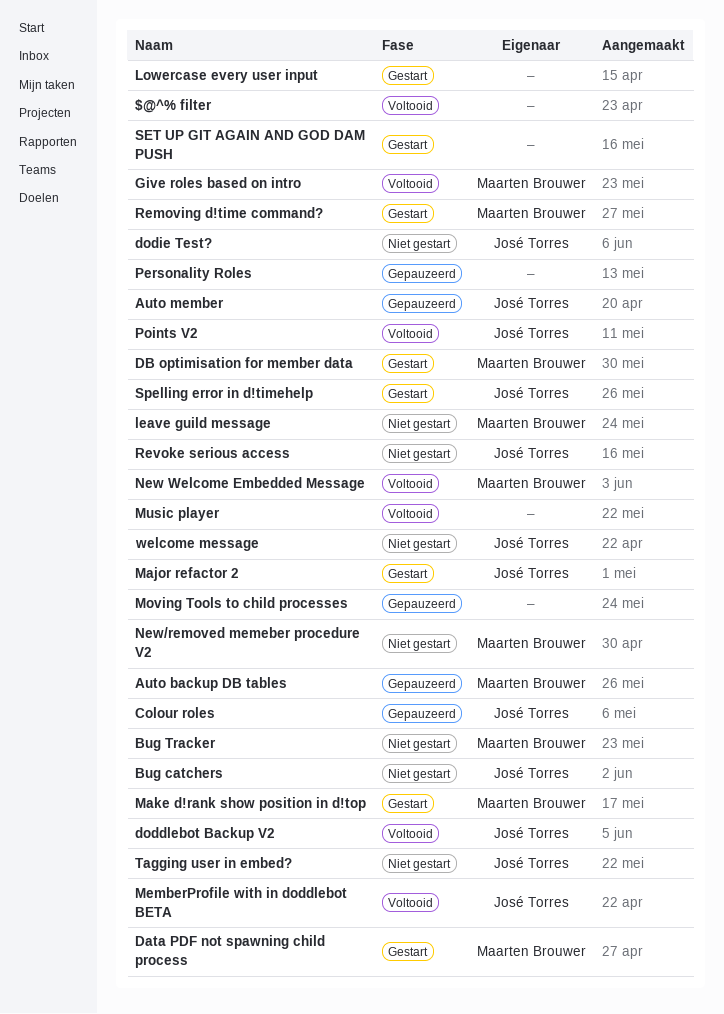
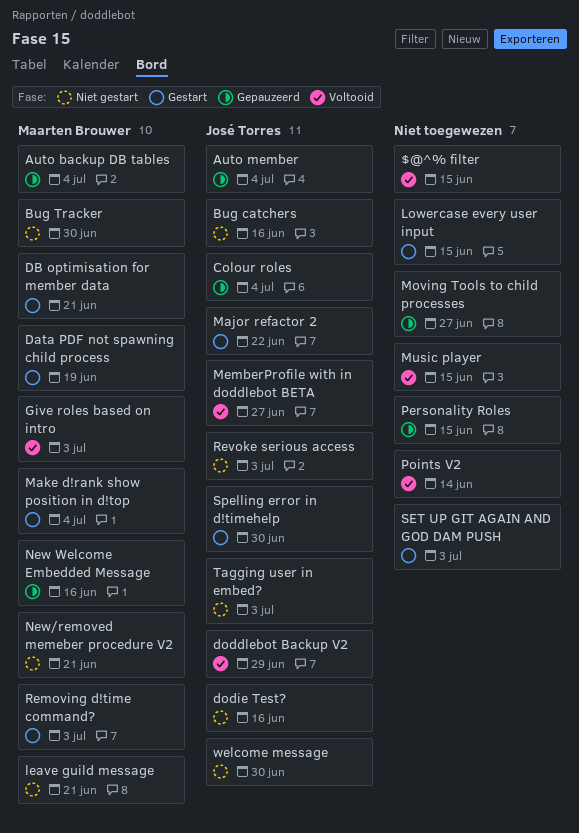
New Welcome Embedded Message, status: Voltooid -> Gepauzeerd
Points V2, owner: José Torres -> none

